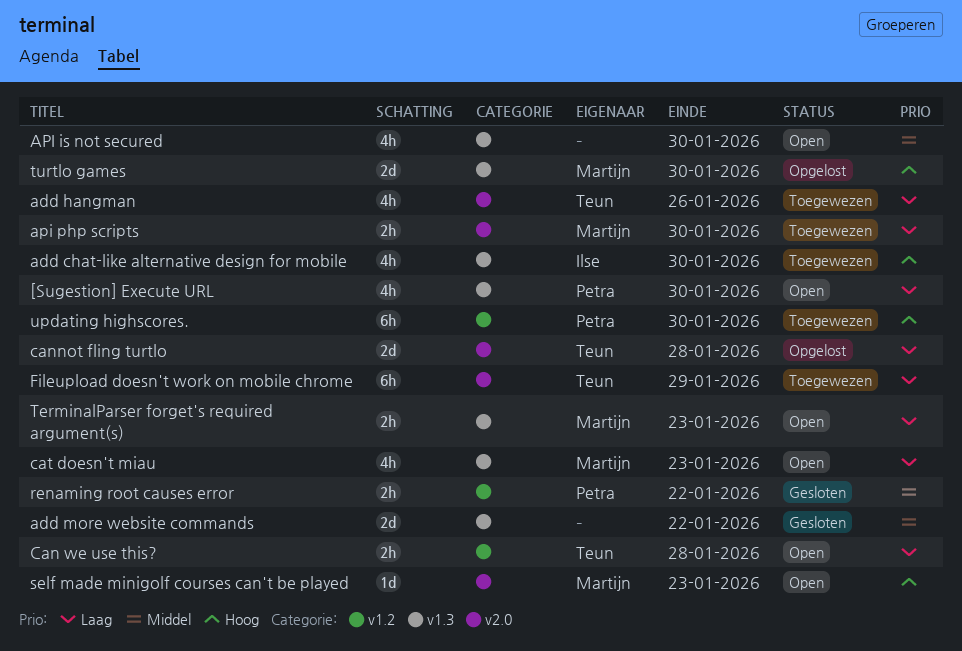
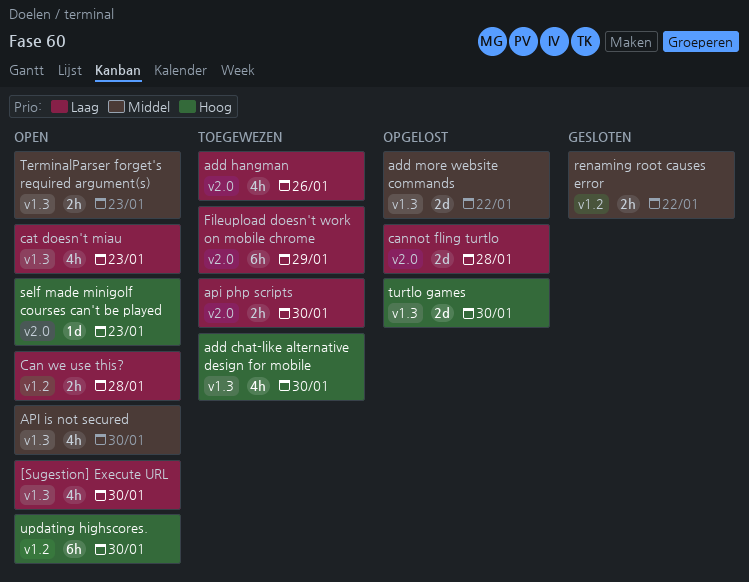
add more website commands, status: Gesloten -> Opgelost
TerminalParser forget's required argument(s), priority: Laag -> Middel
updating highscores., status: Toegewezen -> Open

